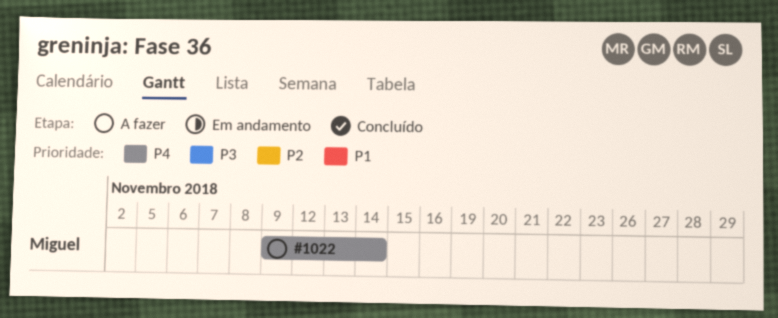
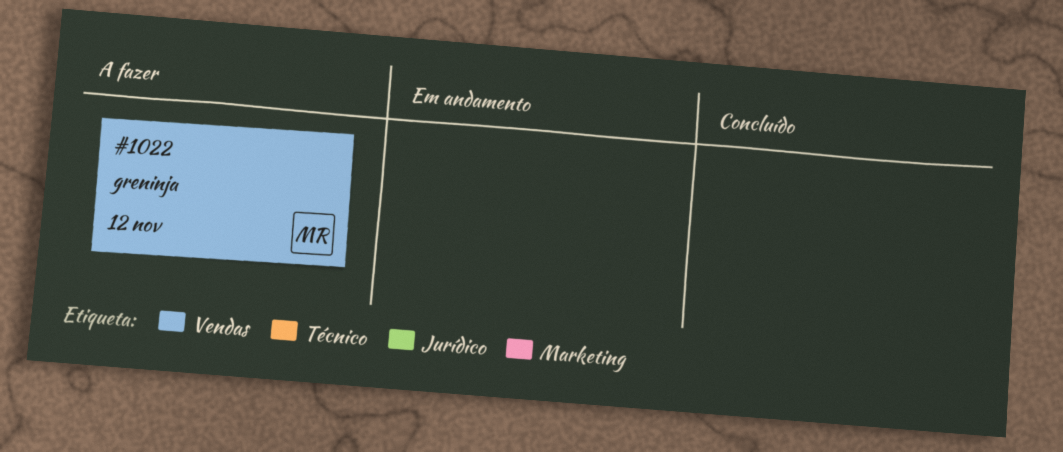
#1022, due: Nov 14 -> Nov 12

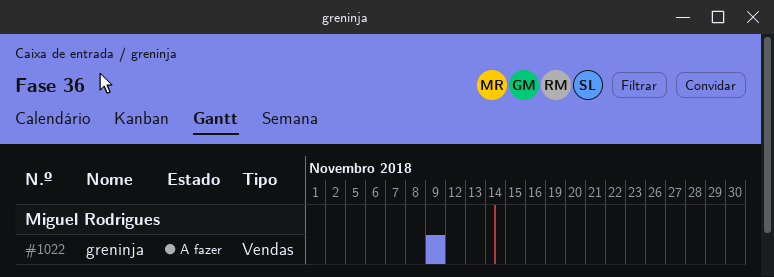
#1022, due: Nov 12 -> Nov 9

